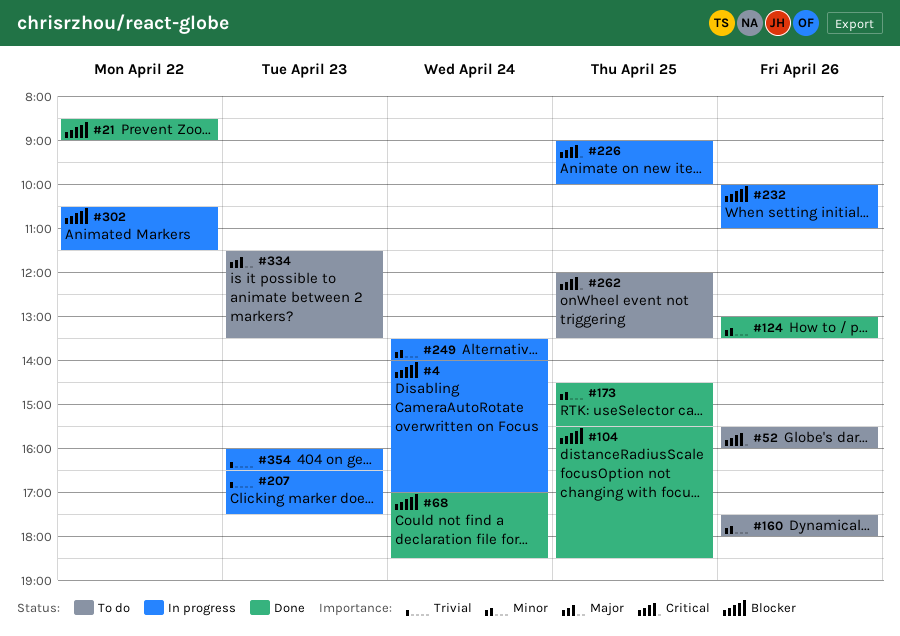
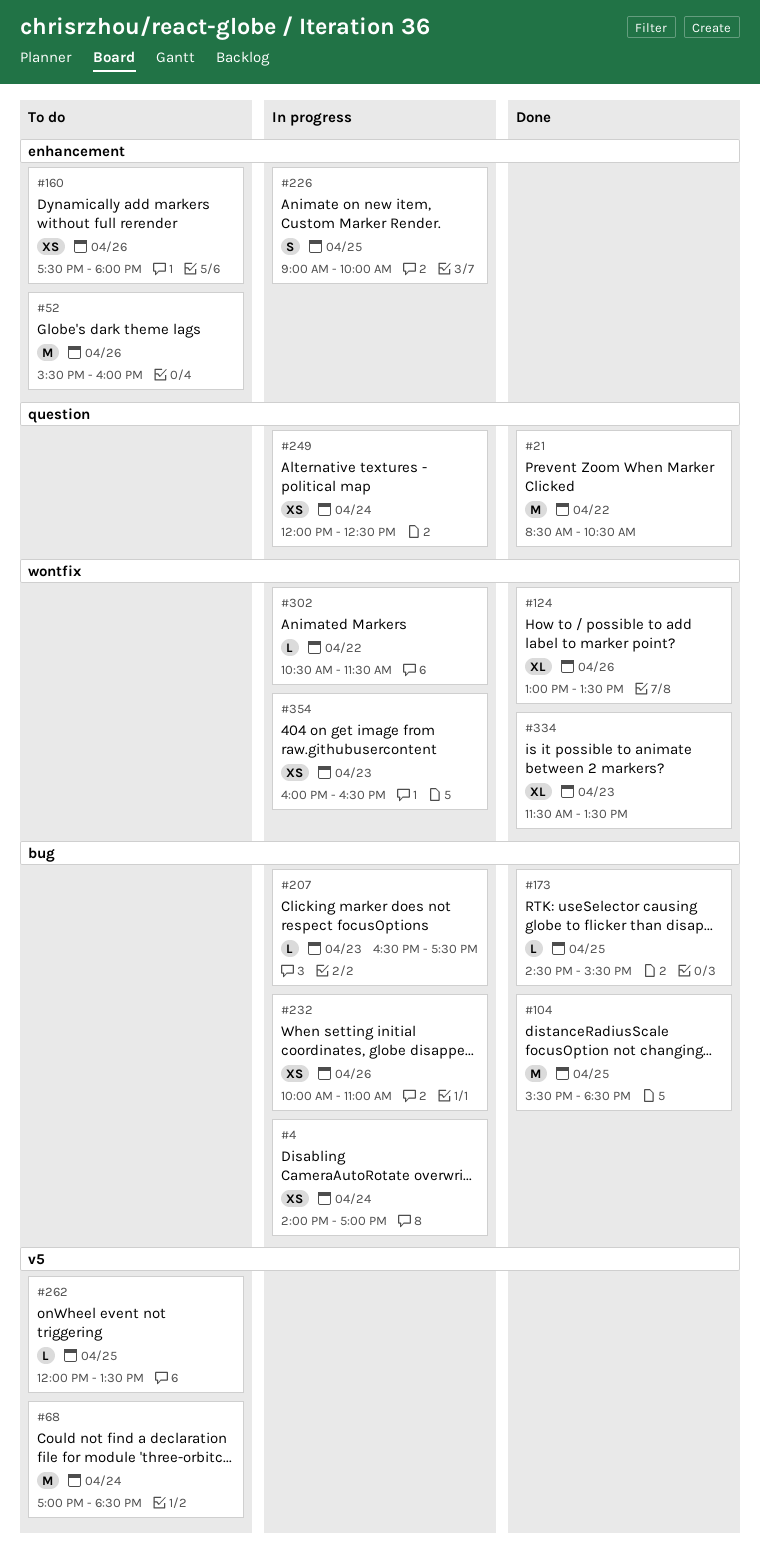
#21, ends: 09:00 -> 10:30
#68, status: Done -> To do
#249, begins: 13:30 -> 12:00
#249, ends: 14:00 -> 12:30
#334, status: To do -> Done

